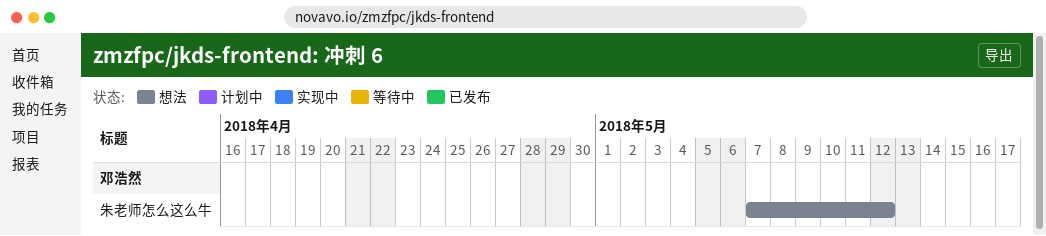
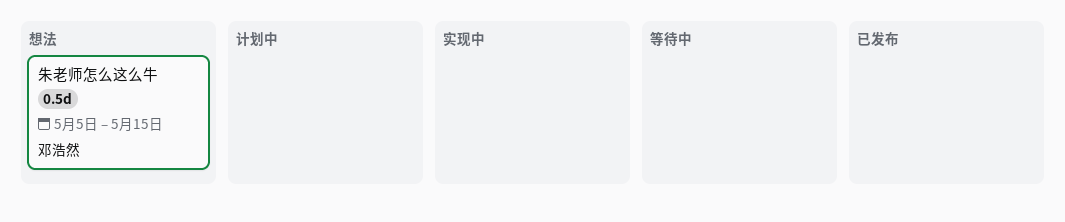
朱老师怎么这么牛, start: May 7 -> May 5
朱老师怎么这么牛, due: May 12 -> May 15

